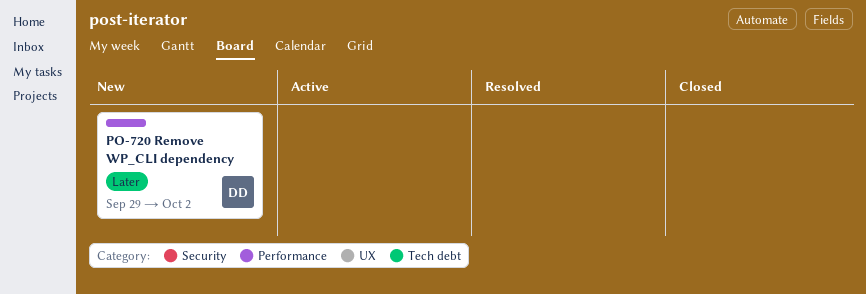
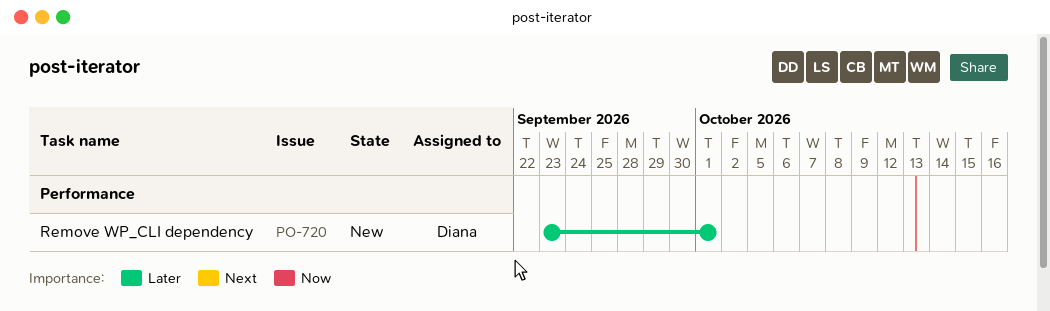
PO-720, start: Sep 29 -> Sep 23
PO-720, due: Oct 2 -> Oct 1

